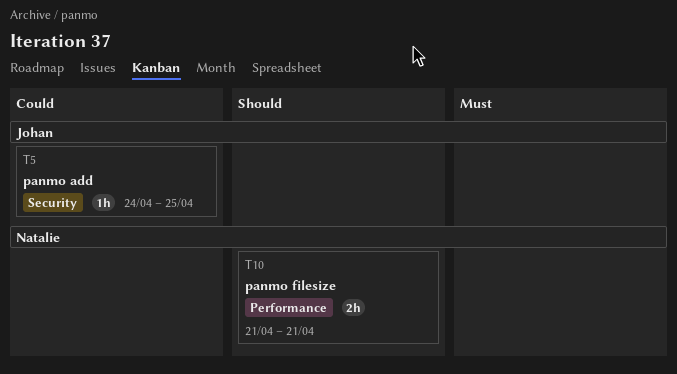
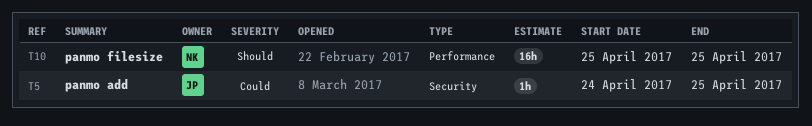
T10, estimate: 2h -> 16h
T10, start: Apr 21 -> Apr 25
T10, due: Apr 21 -> Apr 25

